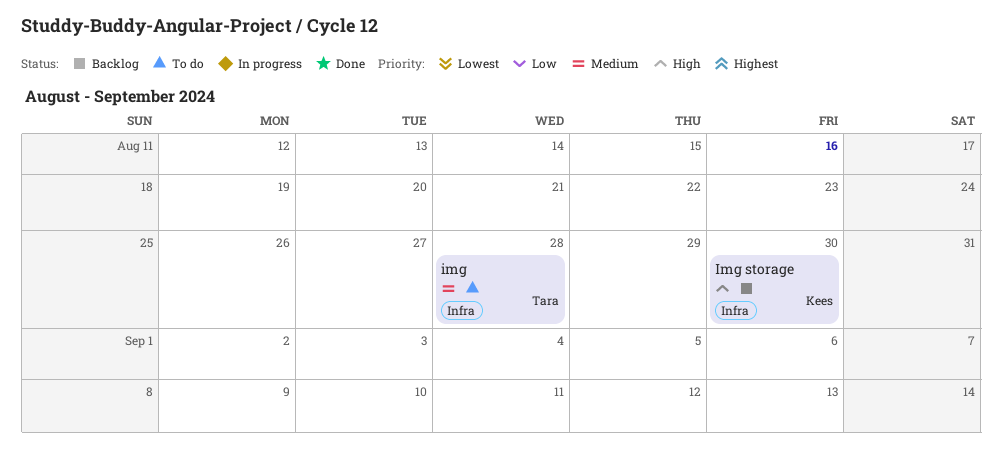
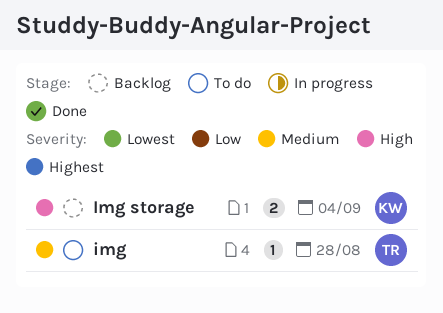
Img storage, due: Aug 30 -> Sep 4

